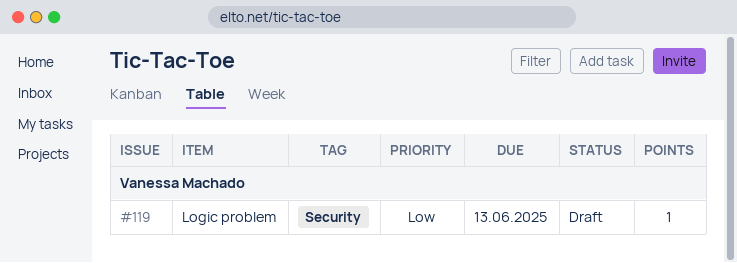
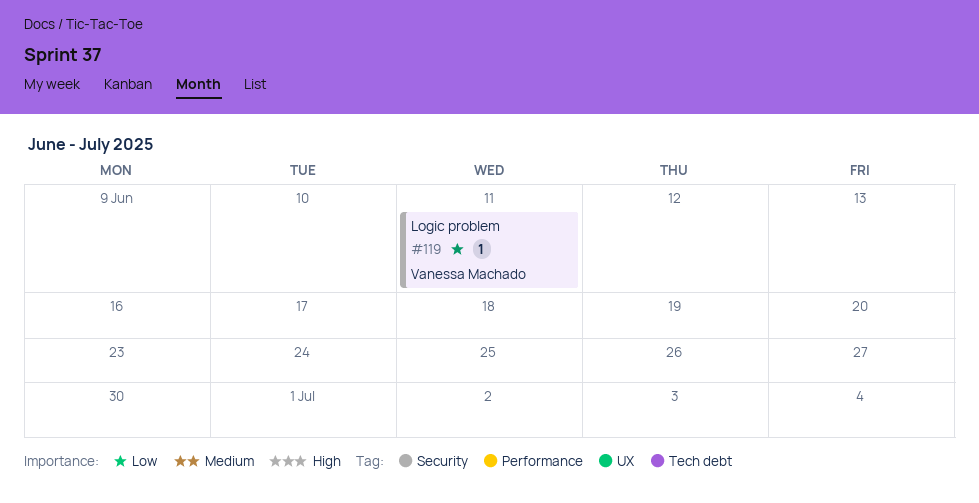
#119, due: Jun 13 -> Jun 11

